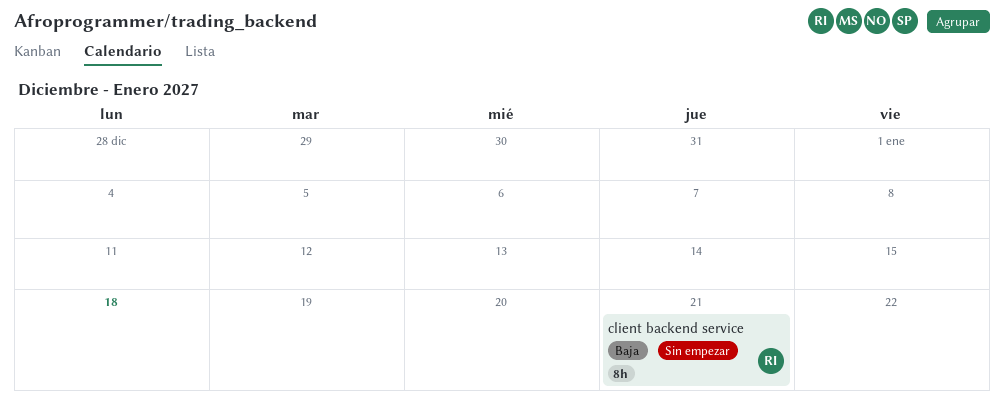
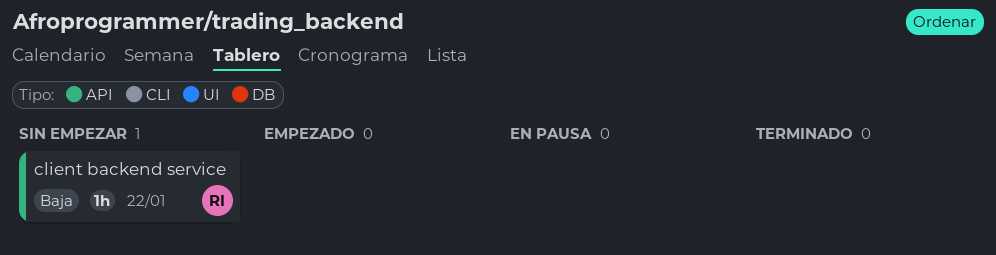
client backend service, estimate: 8h -> 1h
client backend service, due: Jan 21 -> Jan 22

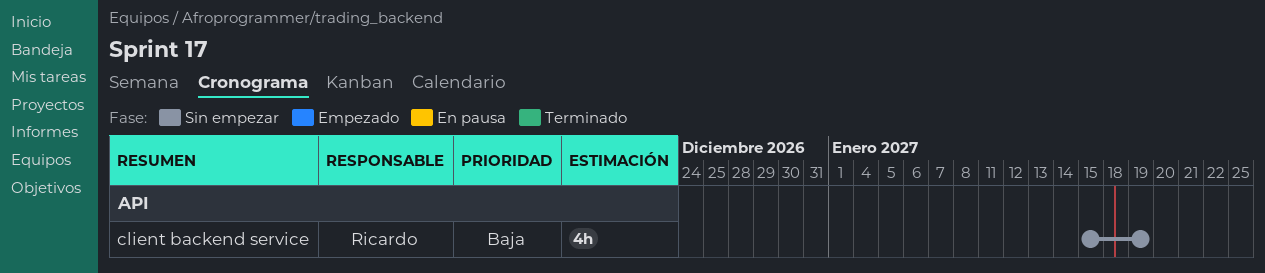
client backend service, estimate: 1h -> 4h
client backend service, due: Jan 22 -> Jan 19

